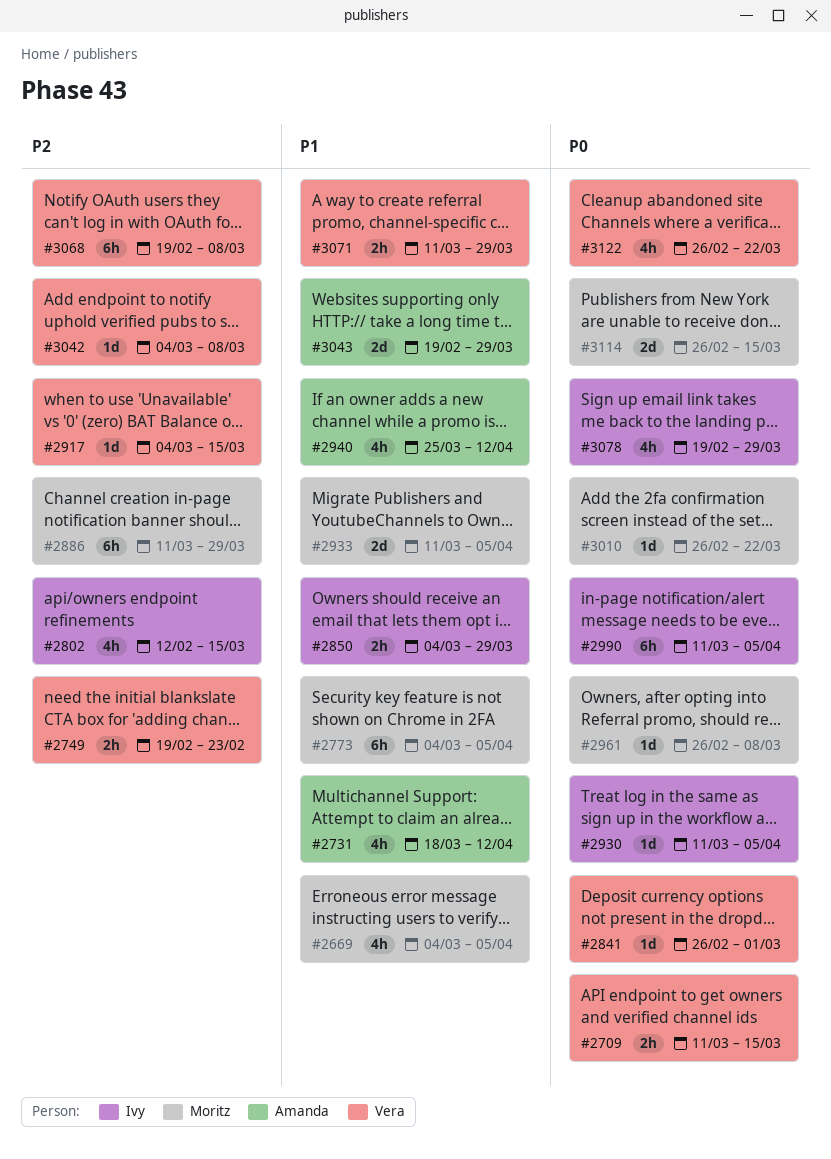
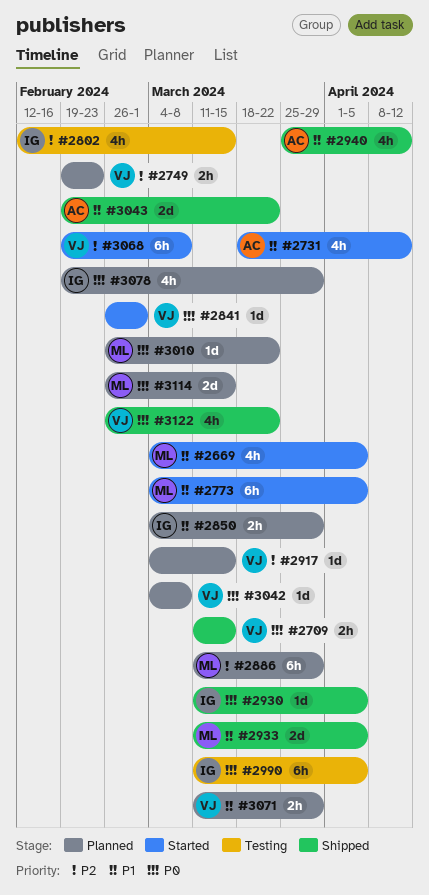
#2961: present -> none
#3042, priority: P2 -> P0
#3043, due: Mar 29 -> Mar 22

